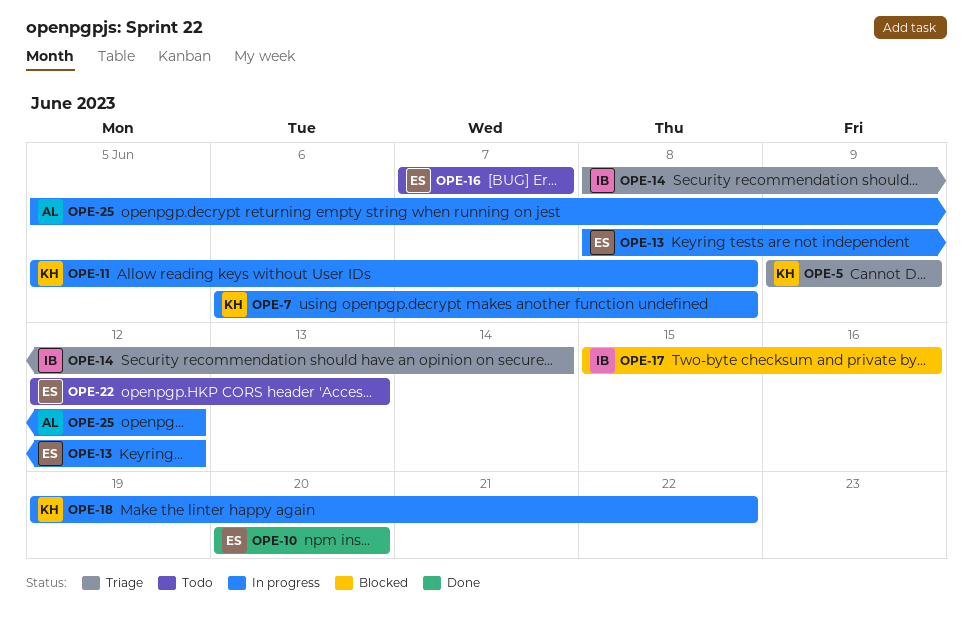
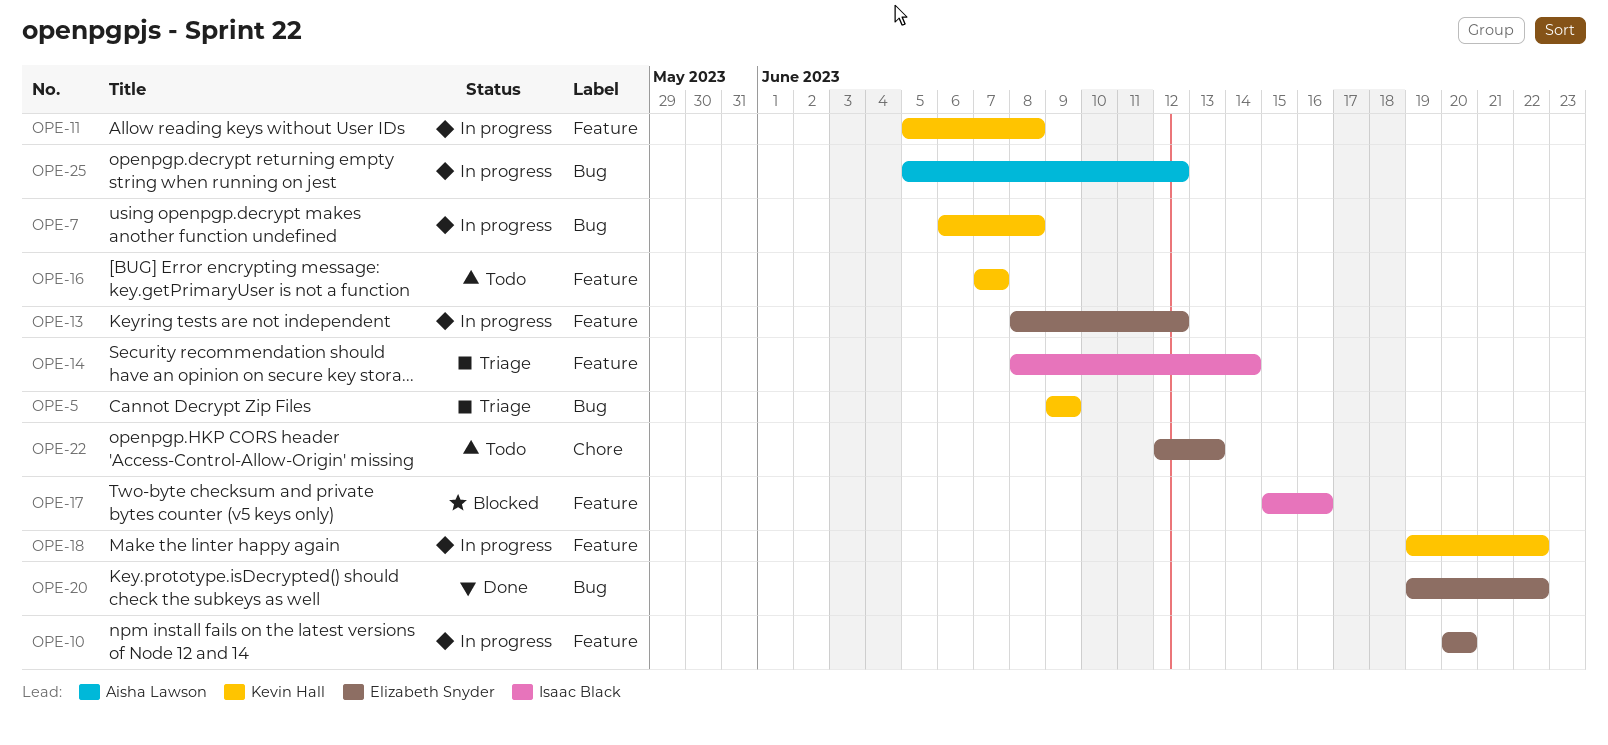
OPE-10, status: Done -> In progress
OPE-16, owner: Elizabeth Snyder -> Kevin Hall
OPE-20: none -> present

